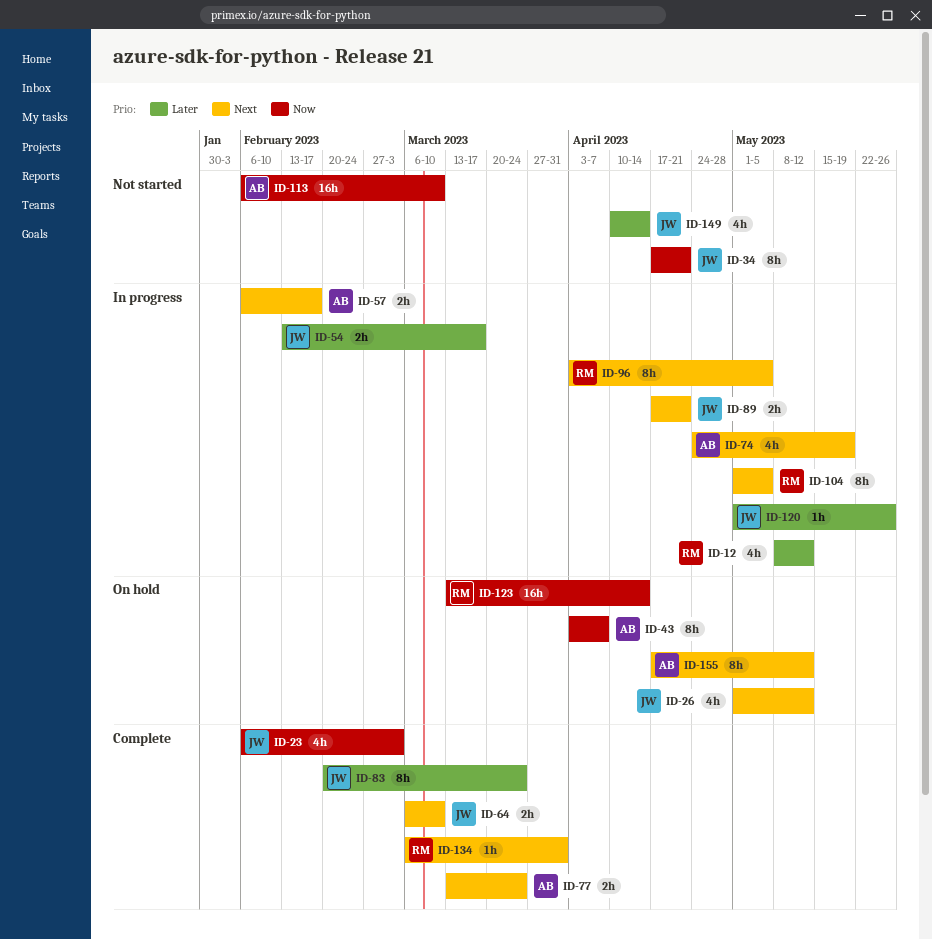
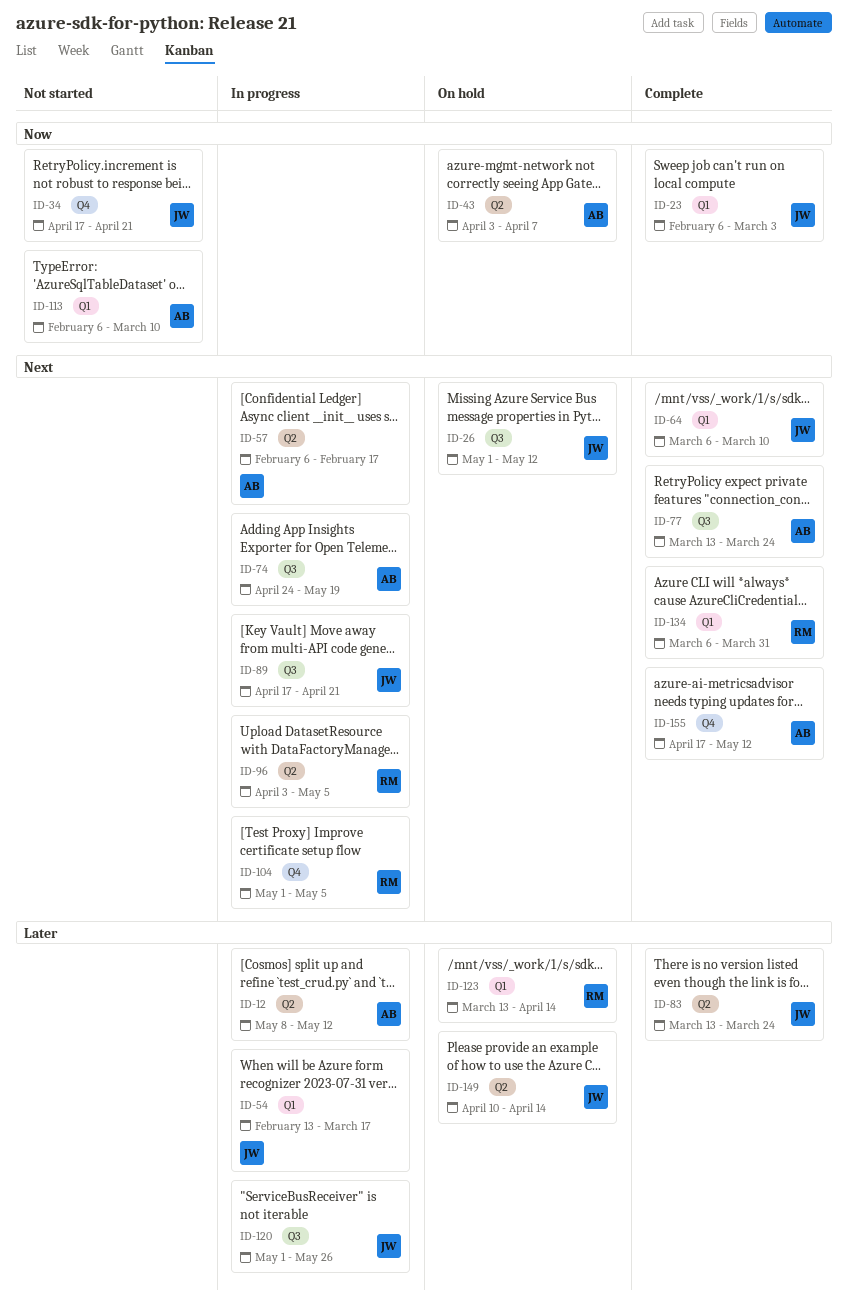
ID-12, owner: RM -> AB
ID-83, start: Feb 20 -> Mar 13
ID-123, priority: Now -> Later
ID-149, status: Not started -> On hold
ID-155, status: On hold -> Complete

